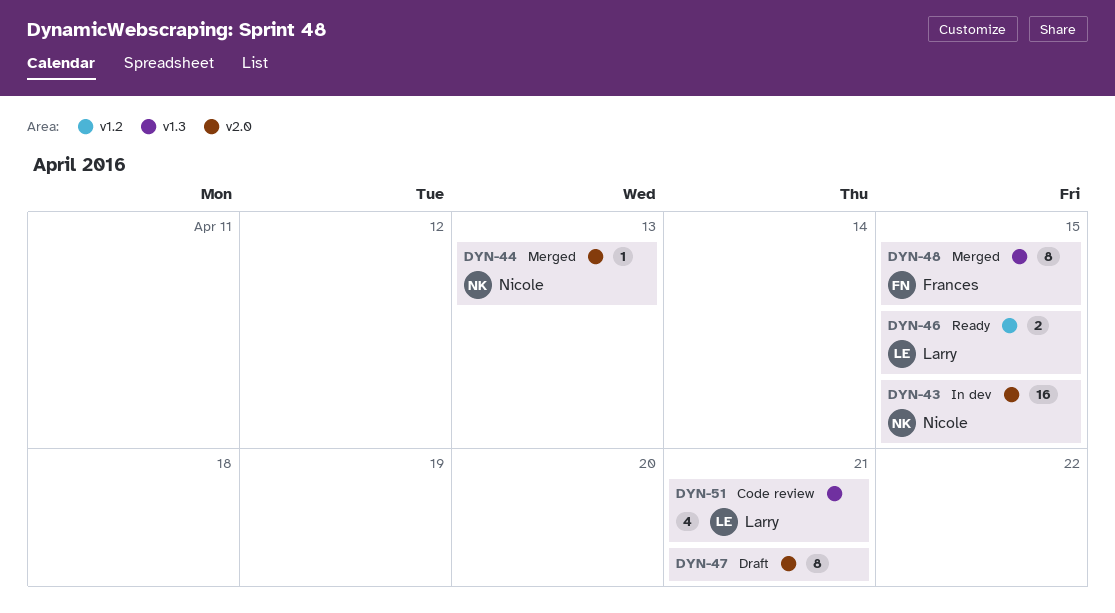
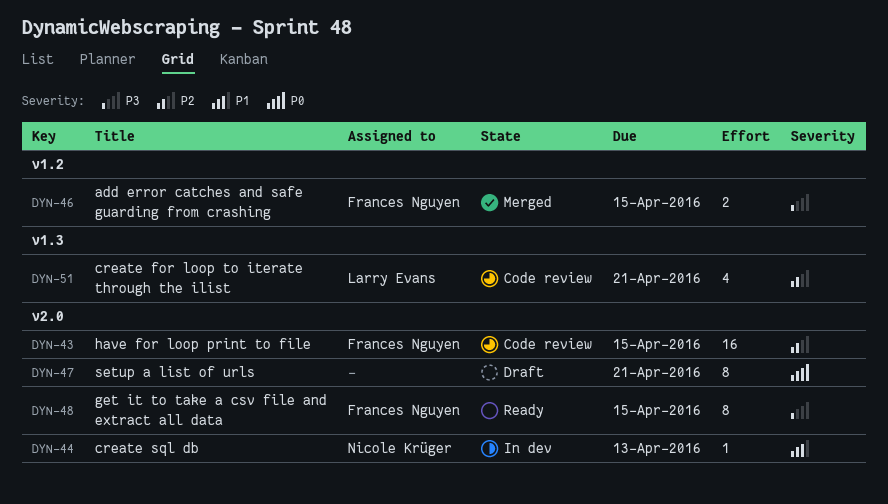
DYN-43, status: In dev -> Code review
DYN-43, owner: Nicole Krüger -> Frances Nguyen
DYN-44, status: Merged -> In dev
DYN-46, status: Ready -> Merged
DYN-46, owner: Larry Evans -> Frances Nguyen
DYN-48, status: Merged -> Ready
DYN-48, label: v1.3 -> v2.0

